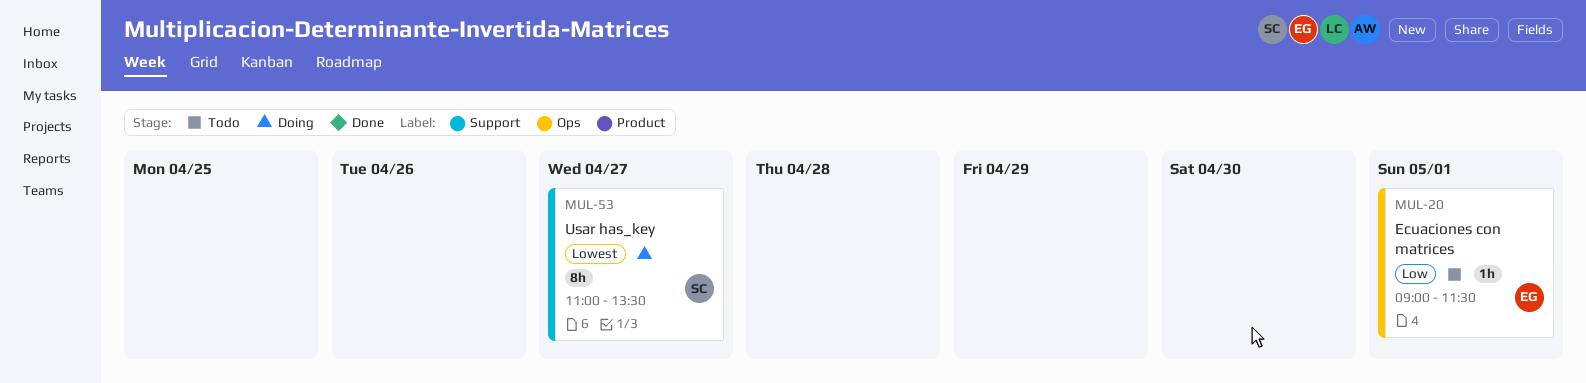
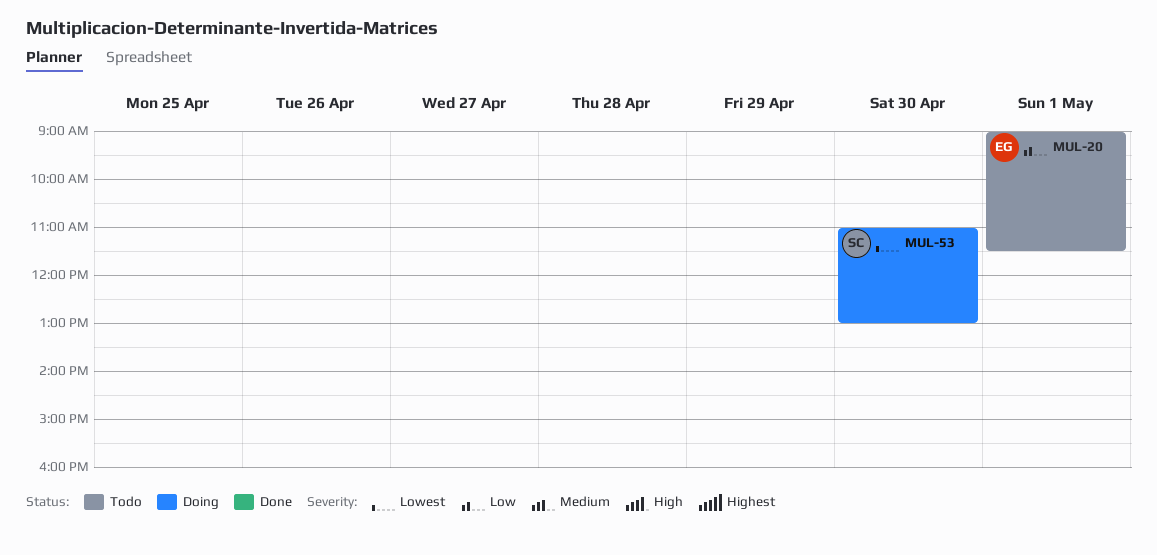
MUL-53, day: Apr 27 -> Apr 30
MUL-53, ends: 13:30 -> 13:00

